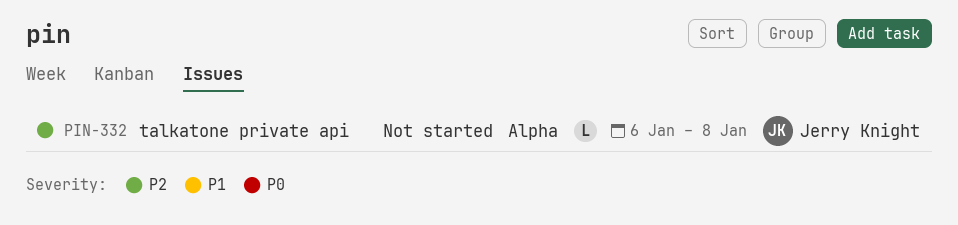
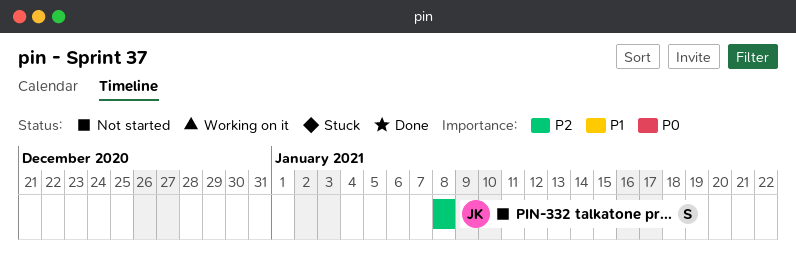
PIN-332, estimate: L -> S
PIN-332, start: Jan 6 -> Jan 8

